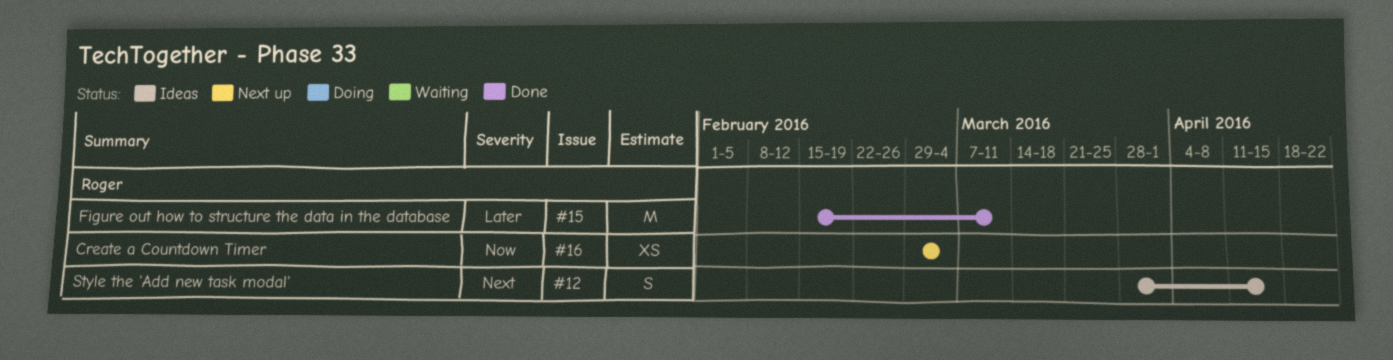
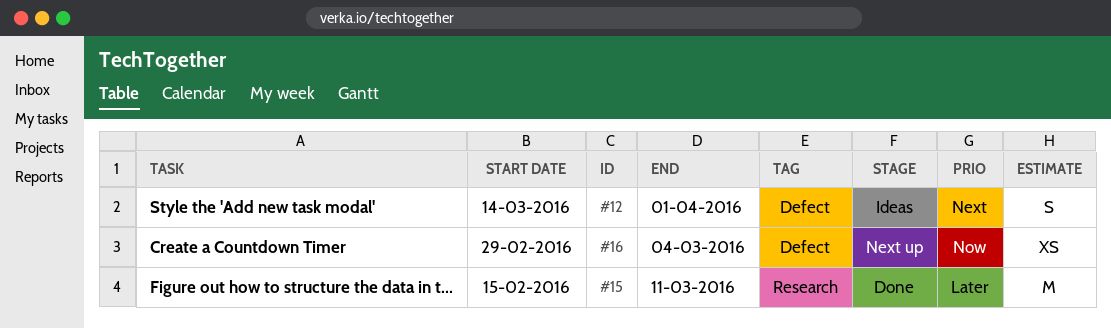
#12, start: Mar 28 -> Mar 14
#12, due: Apr 15 -> Apr 1

